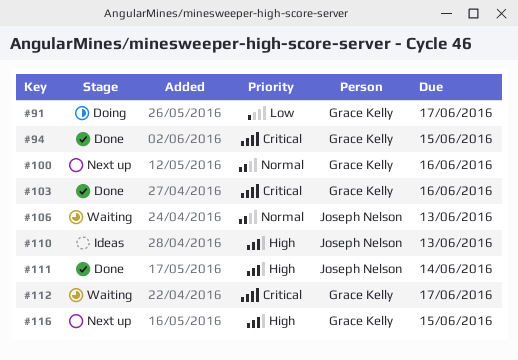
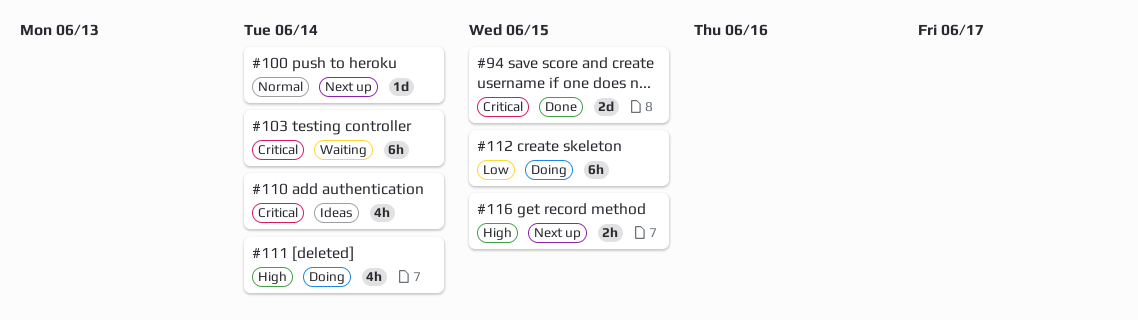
#91: present -> none
#100, due: Jun 16 -> Jun 14
#103, status: Done -> Waiting
#103, due: Jun 16 -> Jun 14
#106: present -> none
#110, priority: High -> Critical
#110, due: Jun 13 -> Jun 14
#111, status: Done -> Doing
#112, status: Waiting -> Doing
#112, priority: Critical -> Low
#112, due: Jun 17 -> Jun 15

